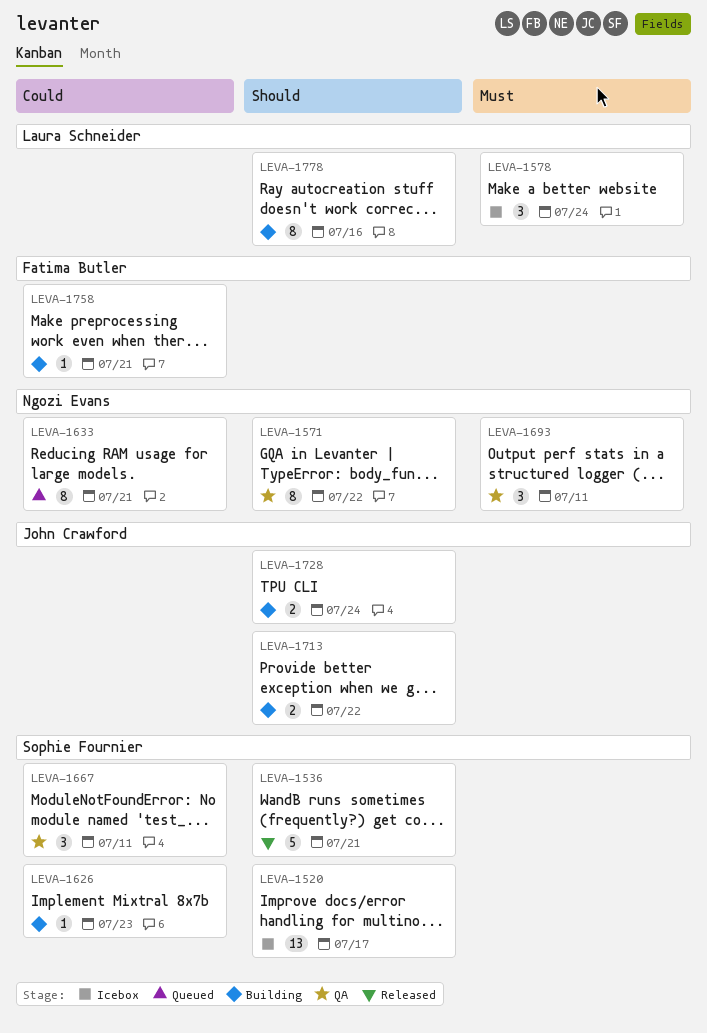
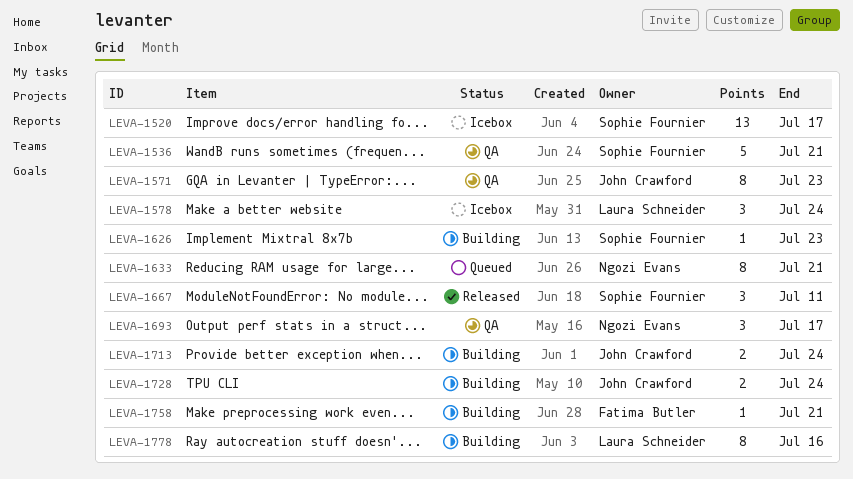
LEVA-1536, status: Released -> QA
LEVA-1571, owner: Ngozi Evans -> John Crawford
LEVA-1571, due: Jul 22 -> Jul 23
LEVA-1667, status: QA -> Released
LEVA-1693, due: Jul 11 -> Jul 17
LEVA-1713, due: Jul 22 -> Jul 24

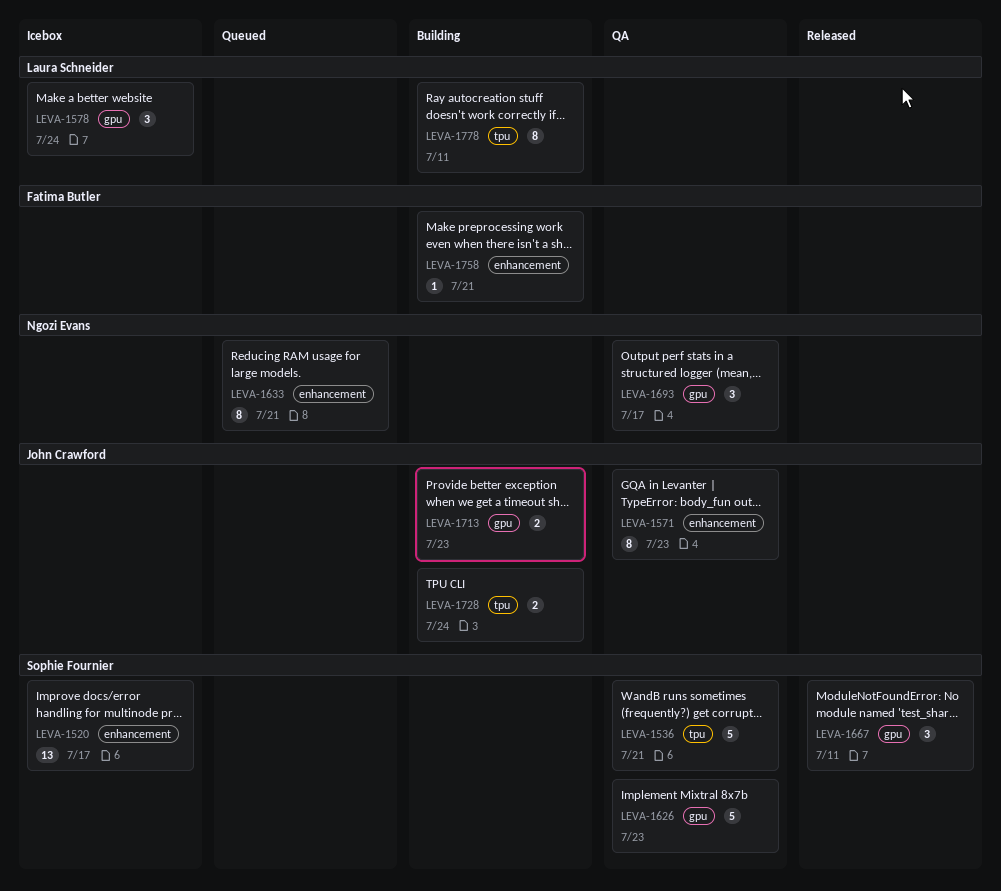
LEVA-1626, status: Building -> QA
LEVA-1626, estimate: 1 -> 5
LEVA-1713, due: Jul 24 -> Jul 23
LEVA-1778, due: Jul 16 -> Jul 11

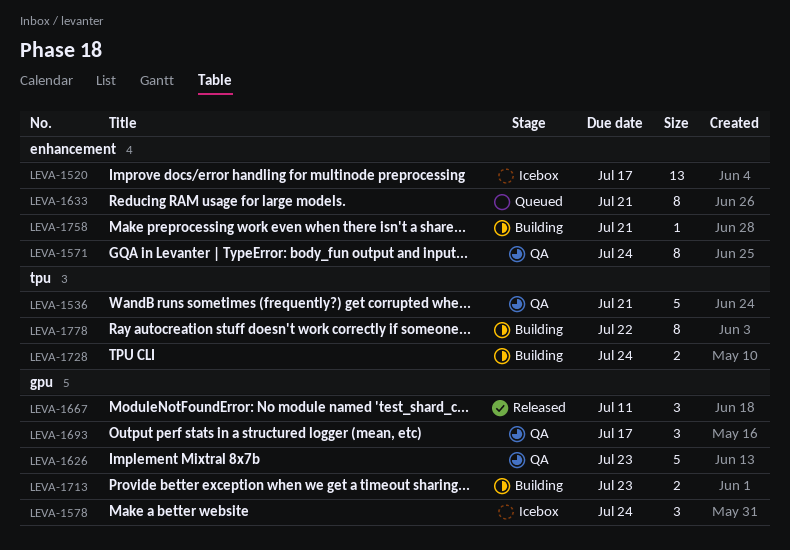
LEVA-1571, due: Jul 23 -> Jul 24
LEVA-1778, due: Jul 11 -> Jul 22

